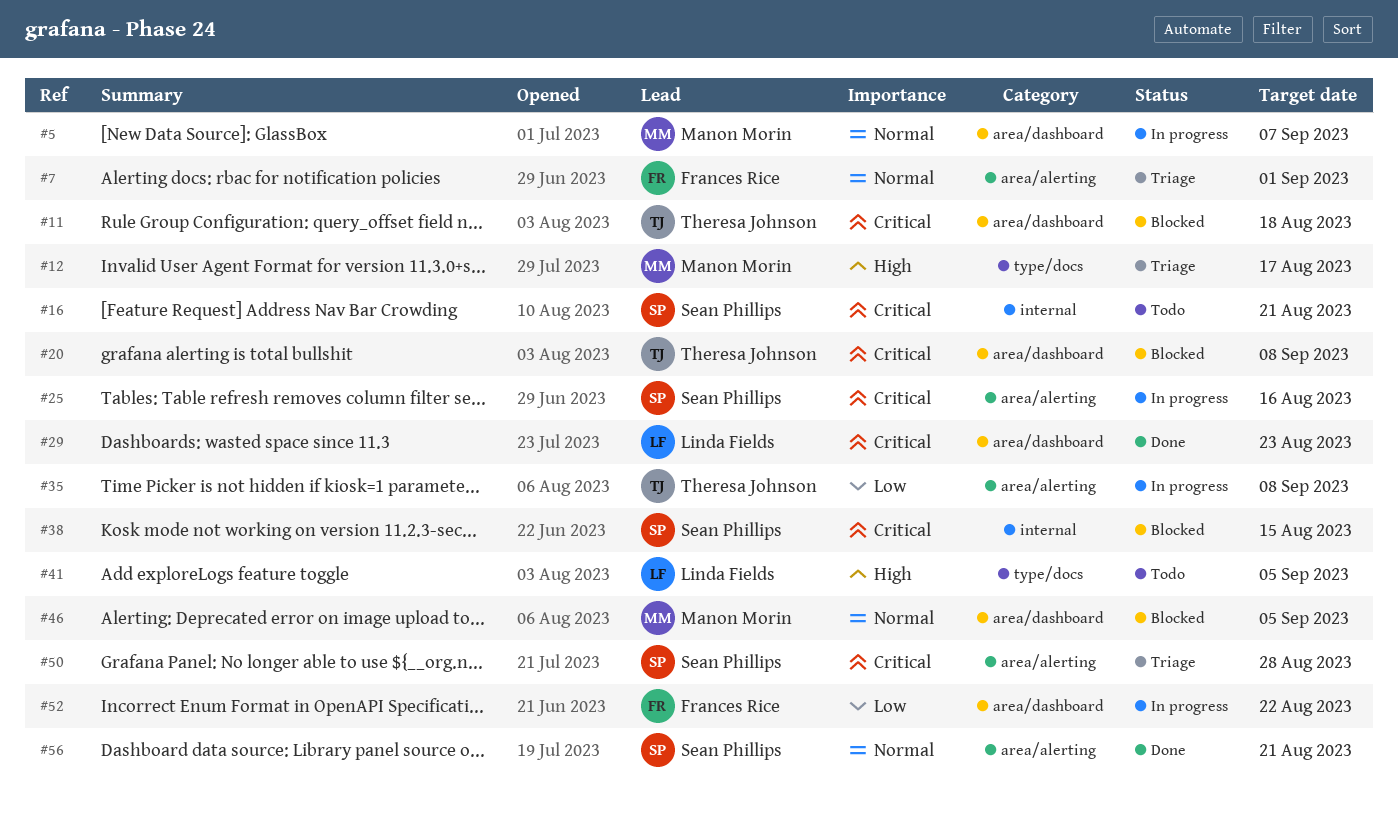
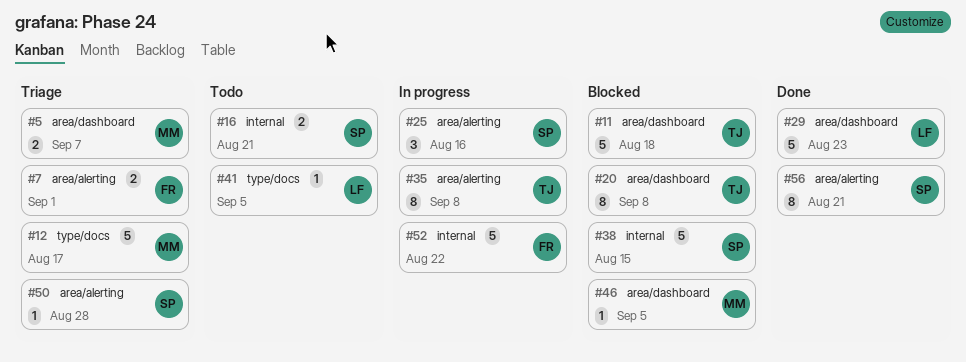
#5, status: In progress -> Triage
#52, label: area/dashboard -> internal

